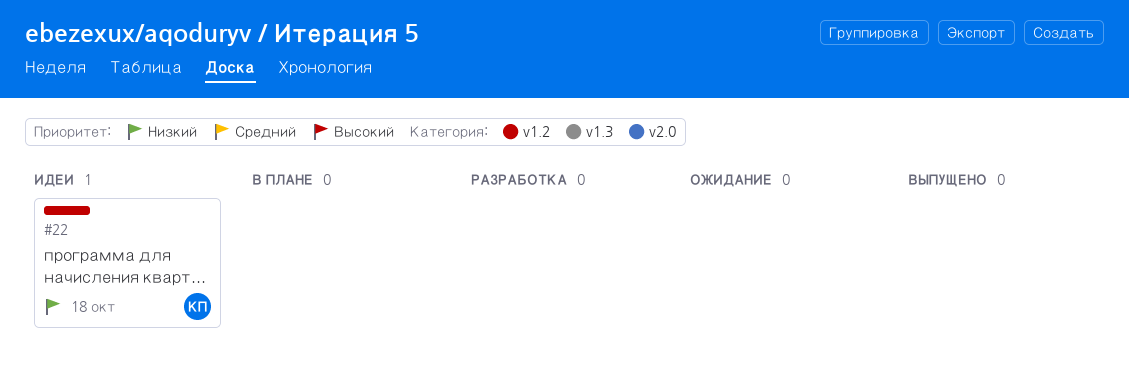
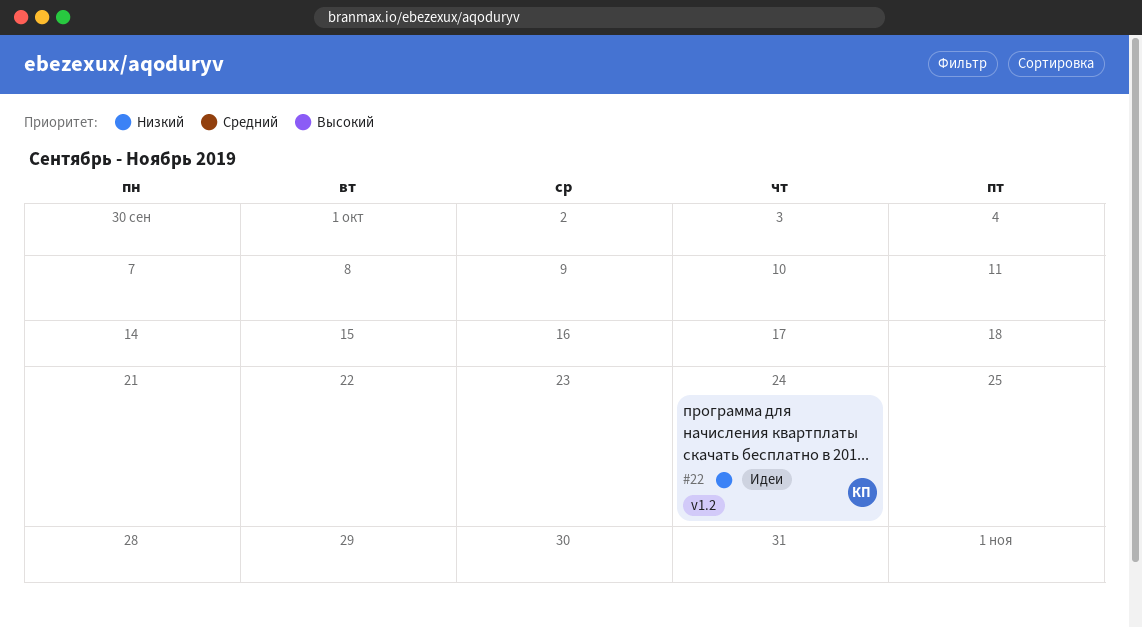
#22, due: Oct 18 -> Oct 24

